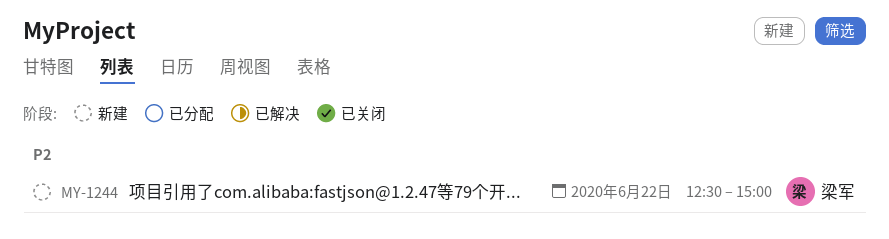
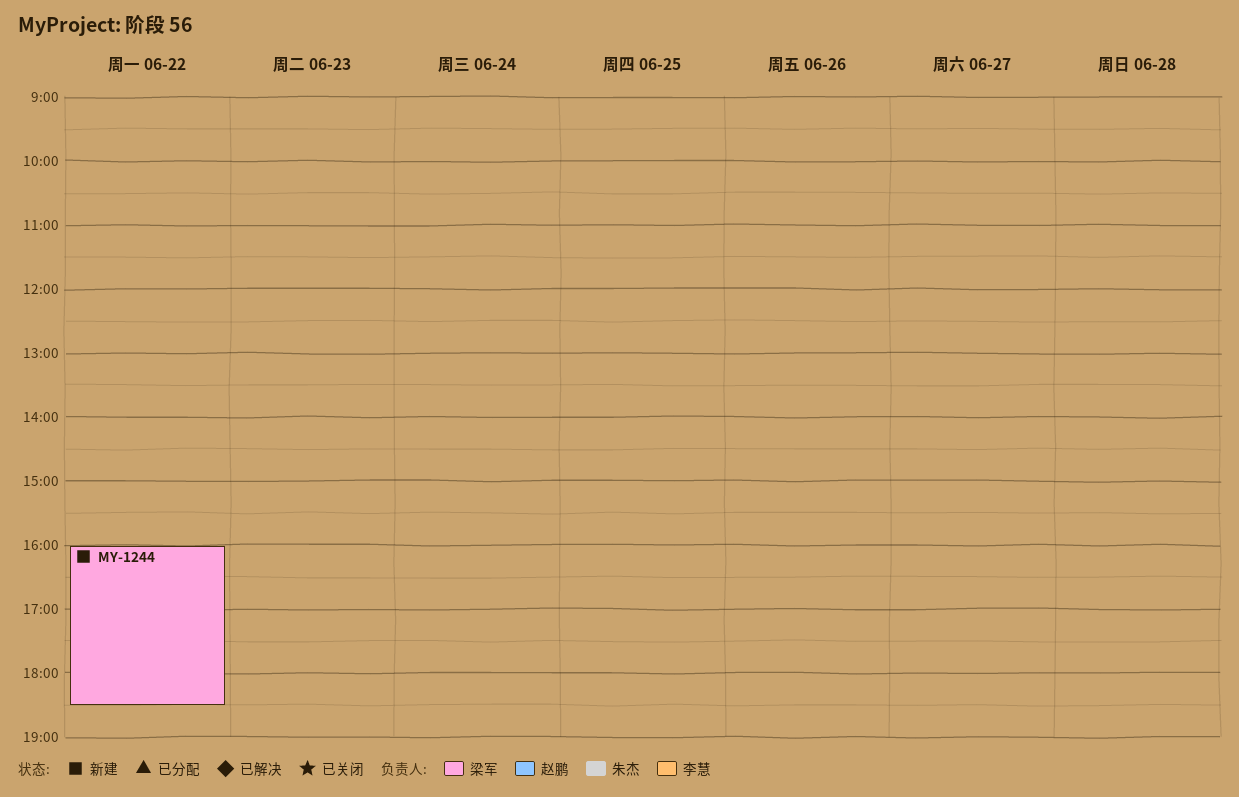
MY-1244, begins: 12:30 -> 16:00
MY-1244, ends: 15:00 -> 18:30

